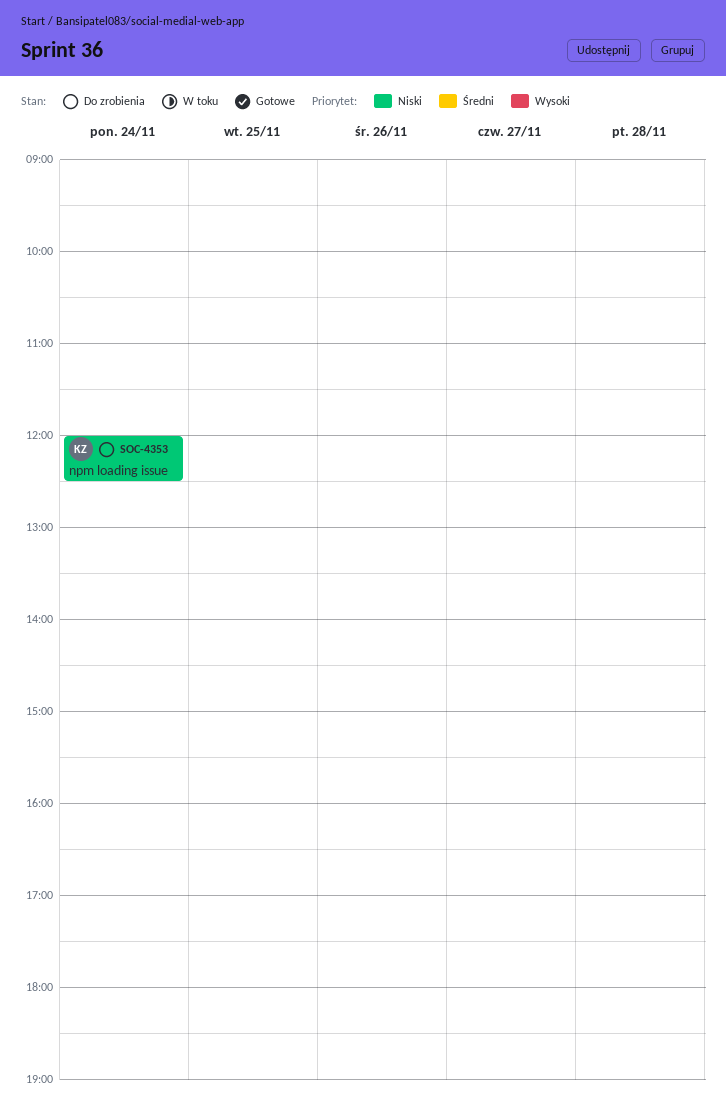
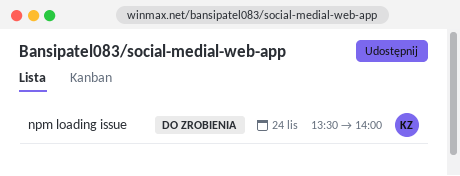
npm loading issue, begins: 12:00 -> 13:30
npm loading issue, ends: 12:30 -> 14:00

